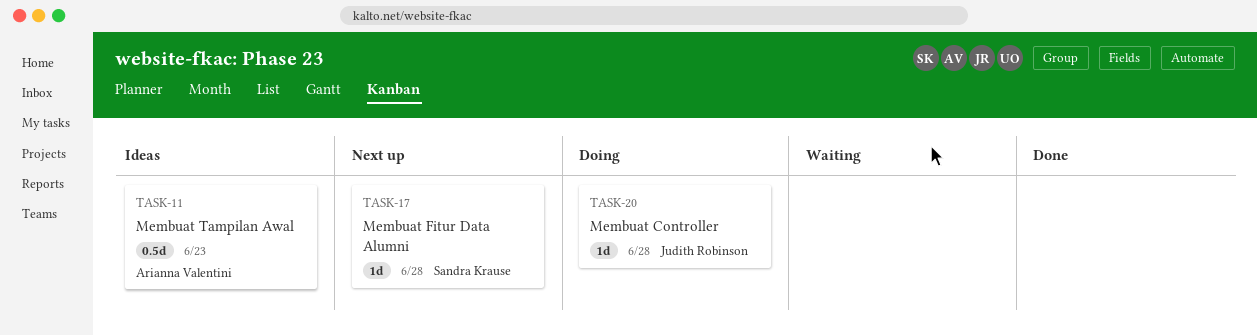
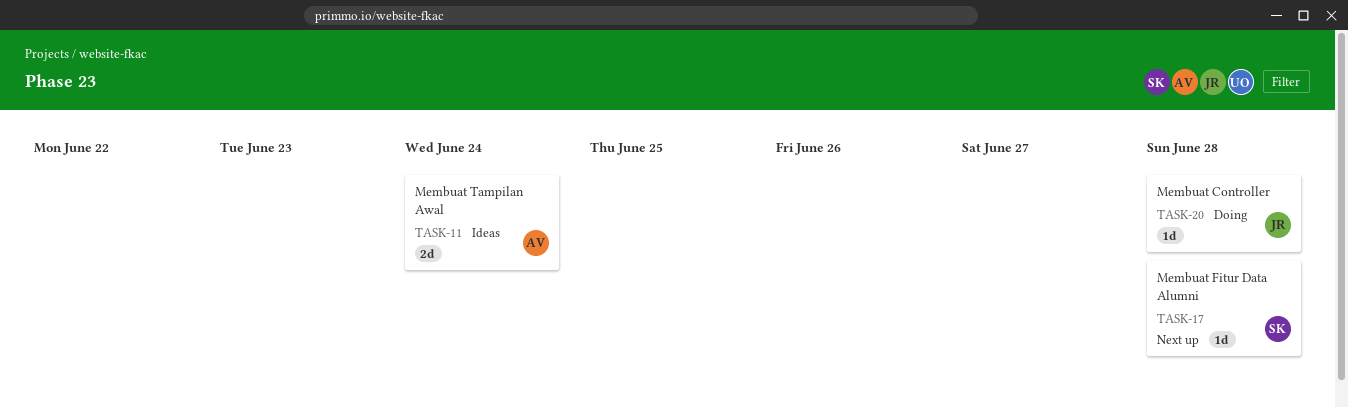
TASK-11, estimate: 0.5d -> 2d
TASK-11, due: Jun 23 -> Jun 24

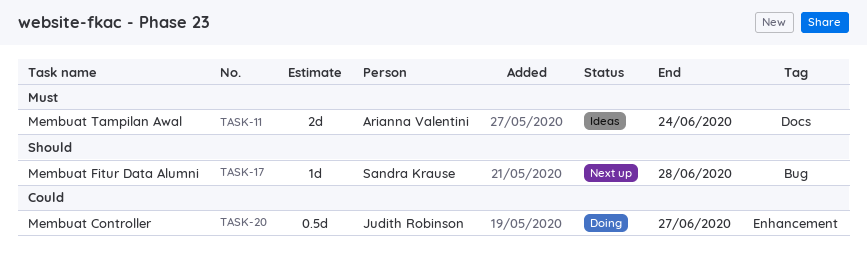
TASK-20, estimate: 1d -> 0.5d
TASK-20, due: Jun 28 -> Jun 27

